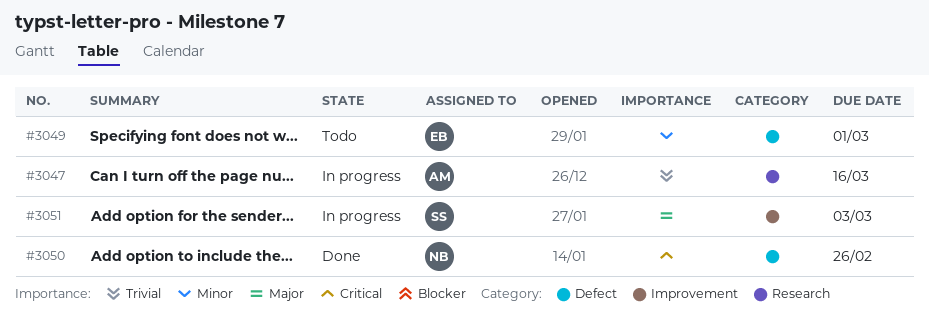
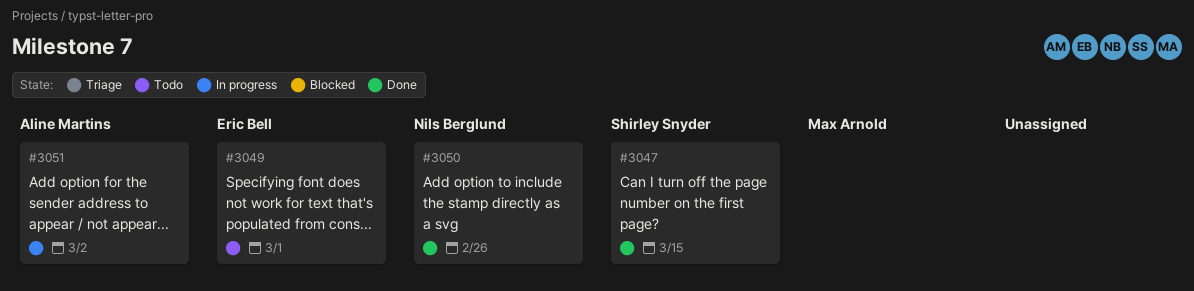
#3047, status: In progress -> Done
#3047, owner: Aline Martins -> Shirley Snyder
#3047, due: Mar 16 -> Mar 15
#3051, owner: Shirley Snyder -> Aline Martins
#3051, due: Mar 3 -> Mar 2

